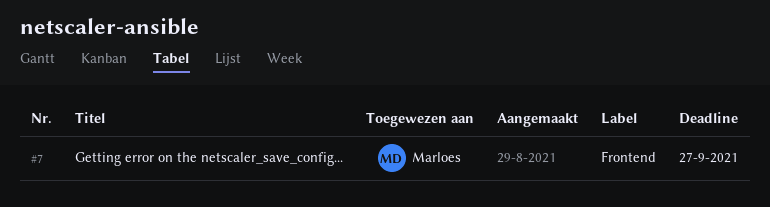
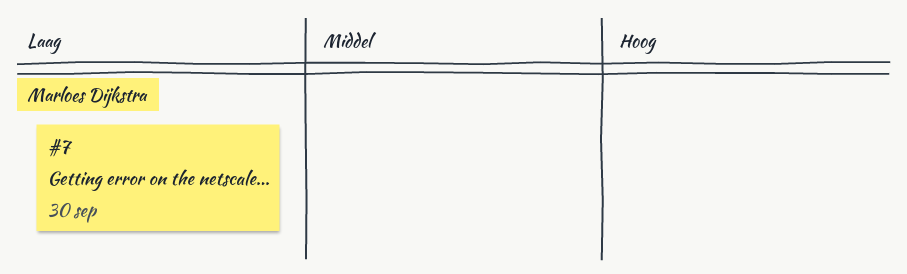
#7, due: Sep 27 -> Sep 30

